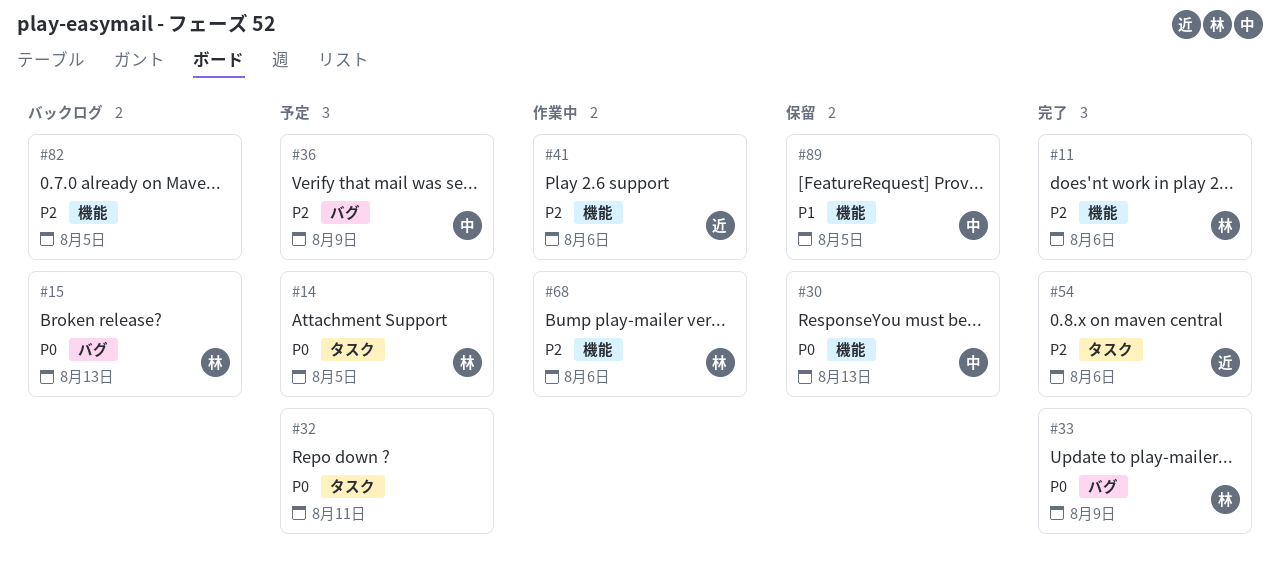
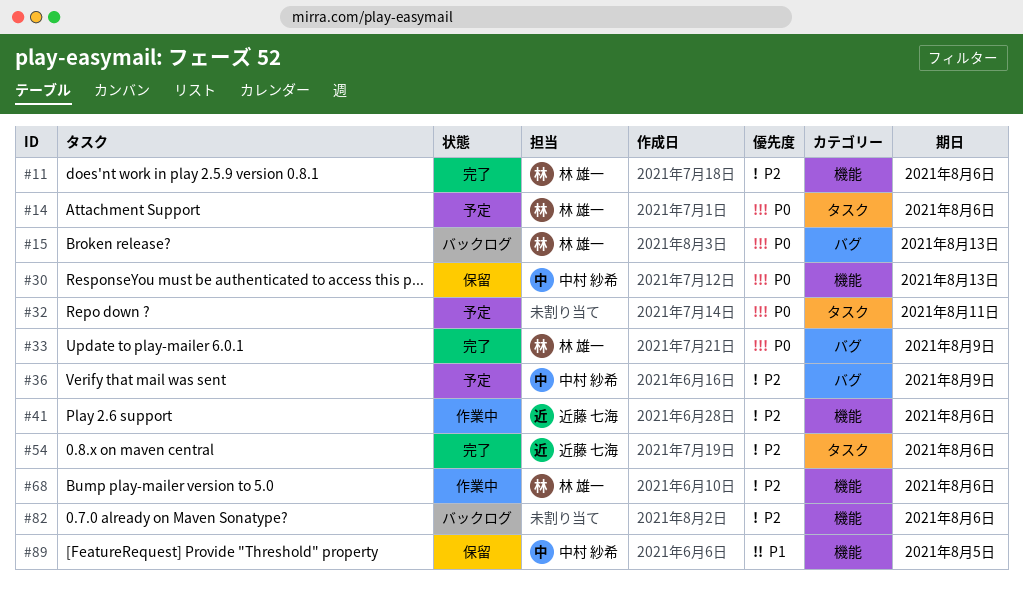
#14, due: Aug 5 -> Aug 6
#82, due: Aug 5 -> Aug 6

